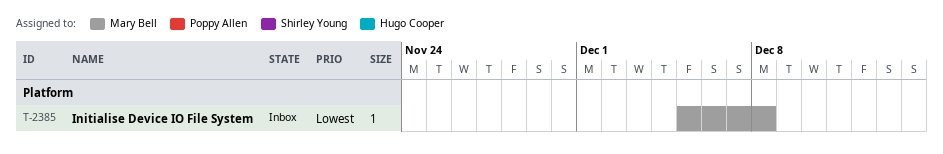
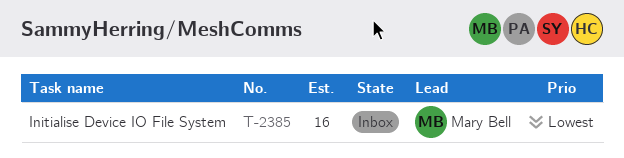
T-2385, estimate: 1 -> 16

